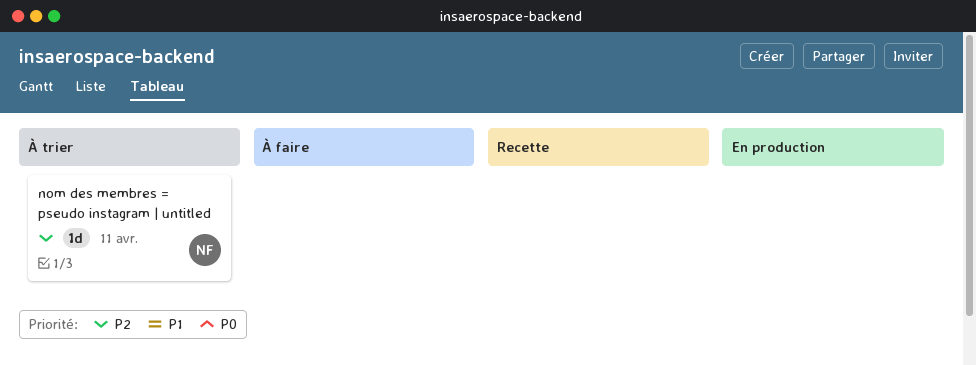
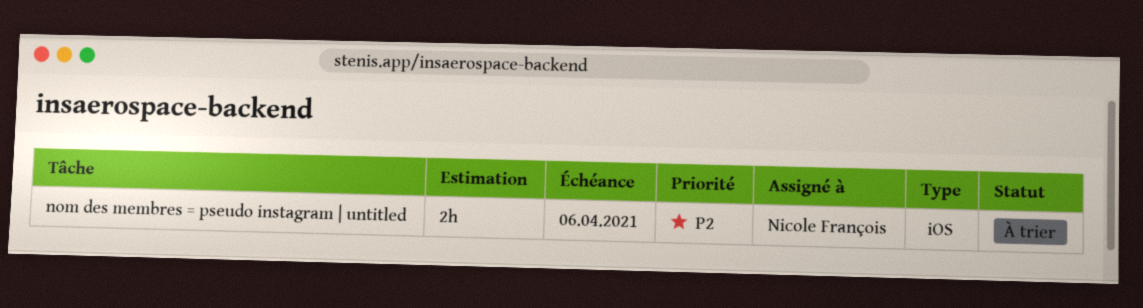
nom des membres = pseudo instagram | untitled, estimate: 1d -> 2h
nom des membres = pseudo instagram | untitled, due: Apr 11 -> Apr 6

